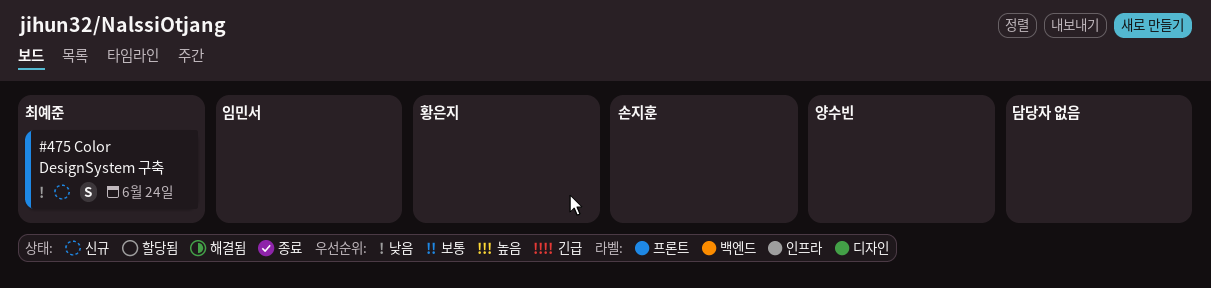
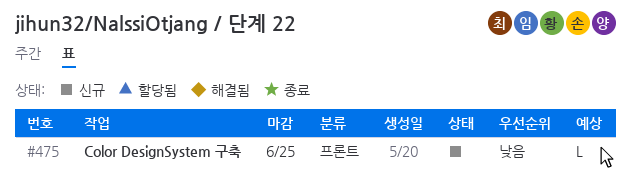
#475, estimate: S -> L
#475, due: Jun 24 -> Jun 25

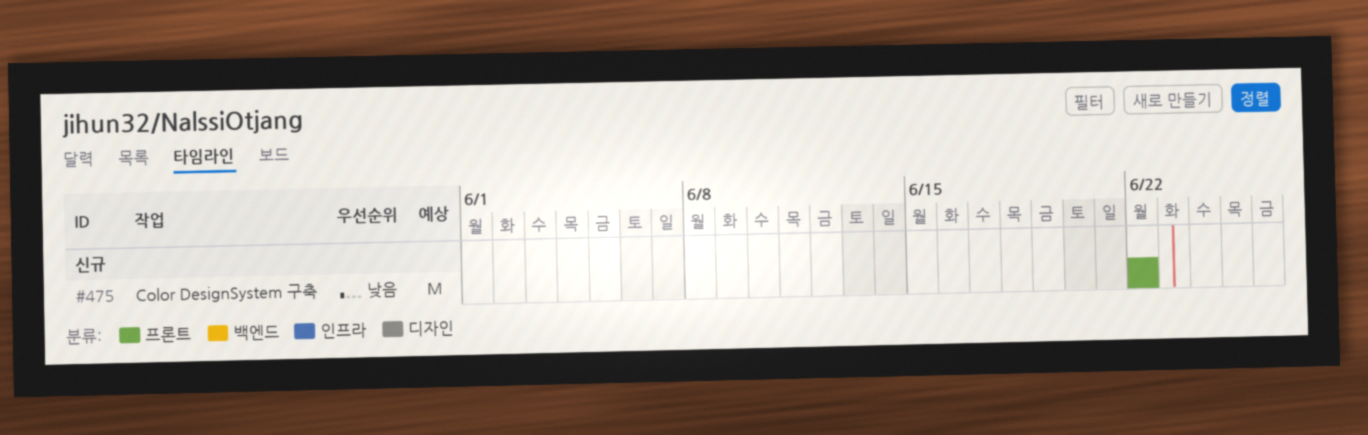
#475, estimate: L -> M
#475, due: Jun 25 -> Jun 22

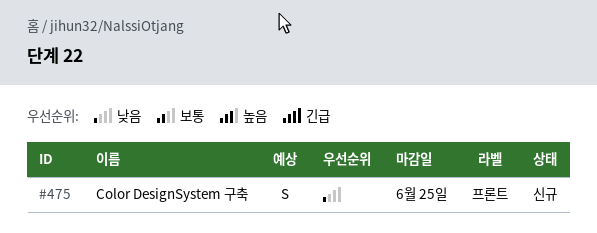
#475, estimate: M -> S
#475, due: Jun 22 -> Jun 25

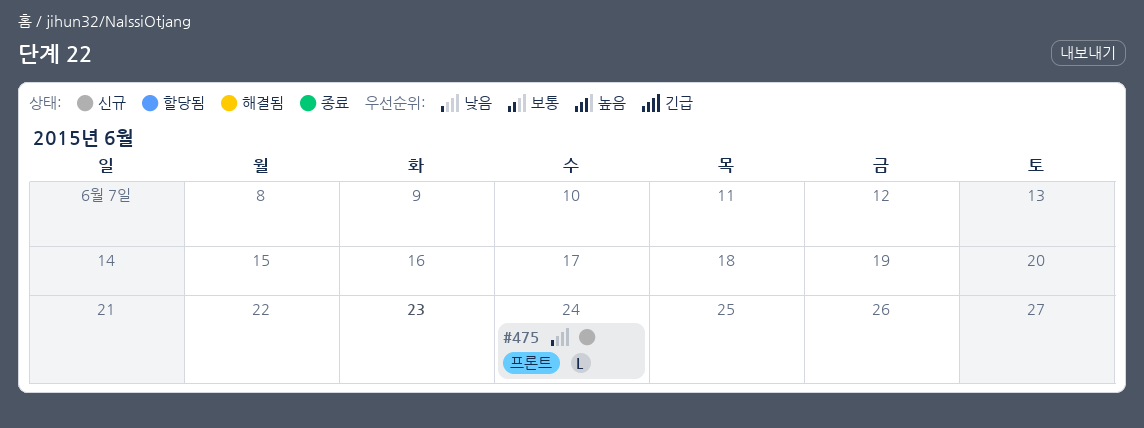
#475, estimate: S -> L
#475, due: Jun 25 -> Jun 24

